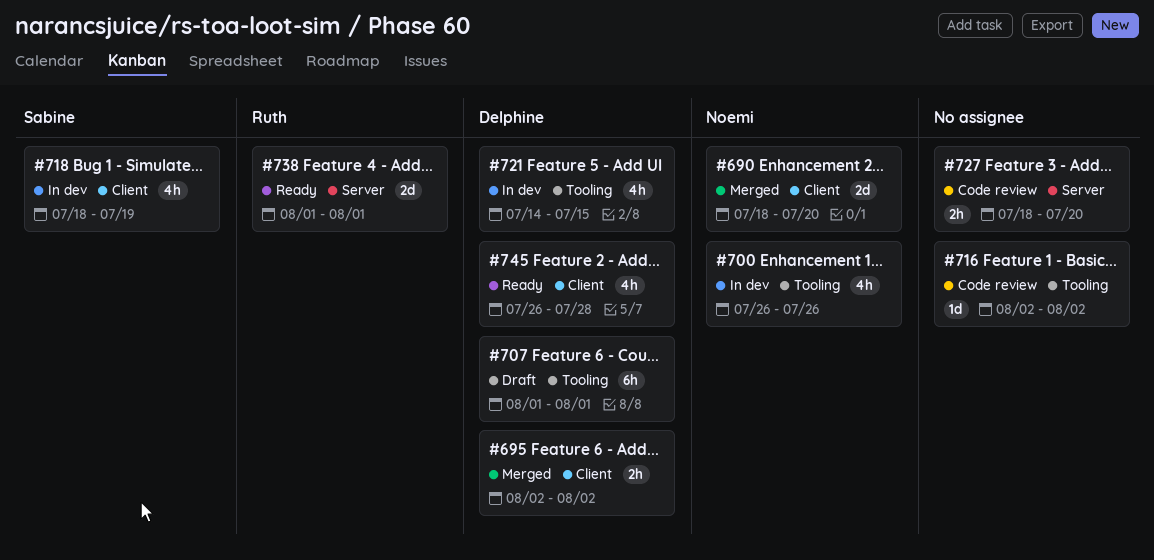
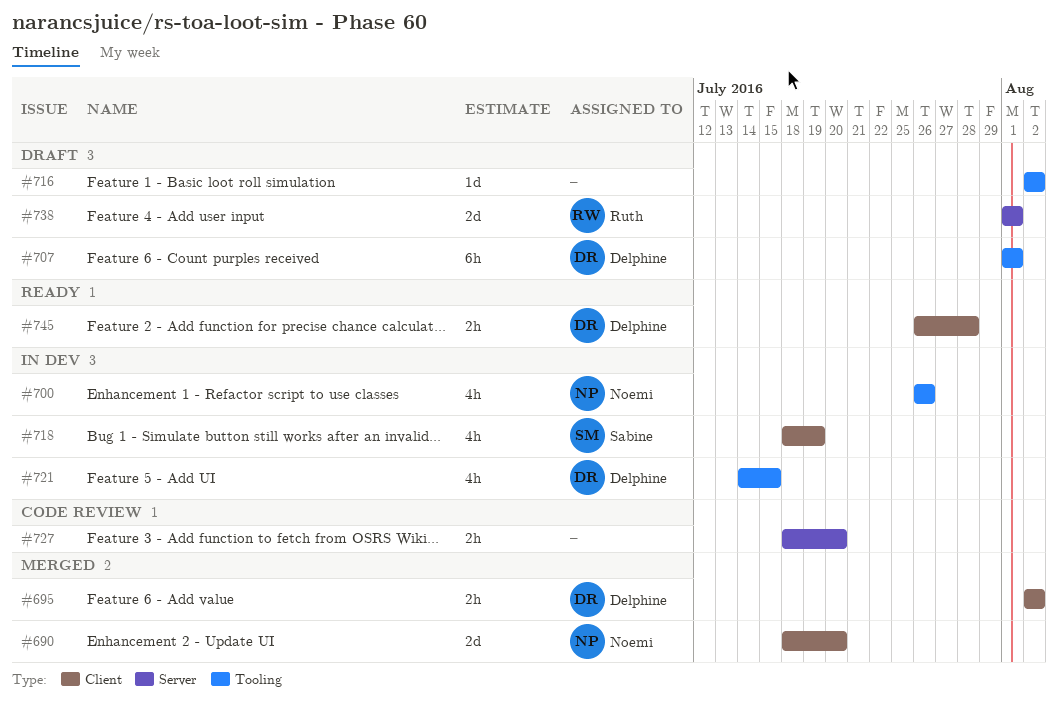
#716, status: Code review -> Draft
#738, status: Ready -> Draft
#745, estimate: 4h -> 2h

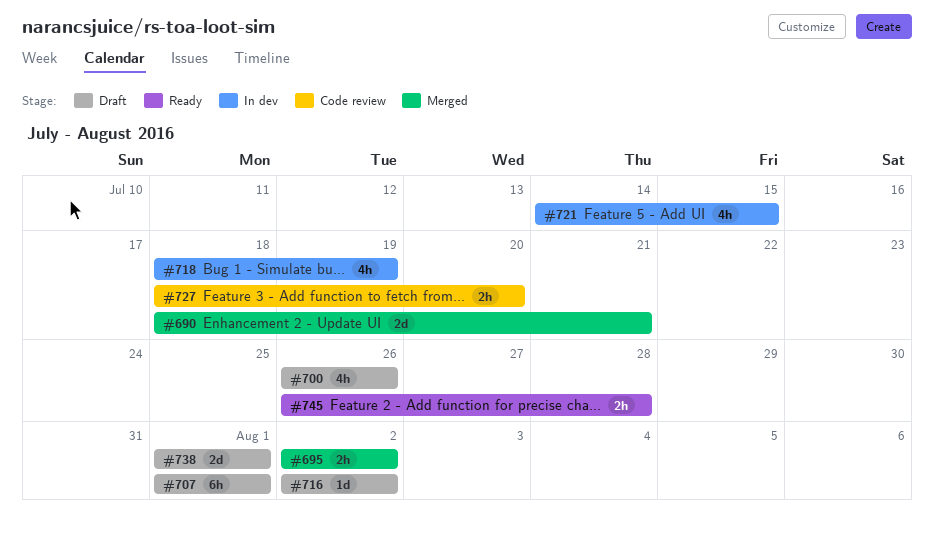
#690, due: Jul 20 -> Jul 21
#700, status: In dev -> Draft

